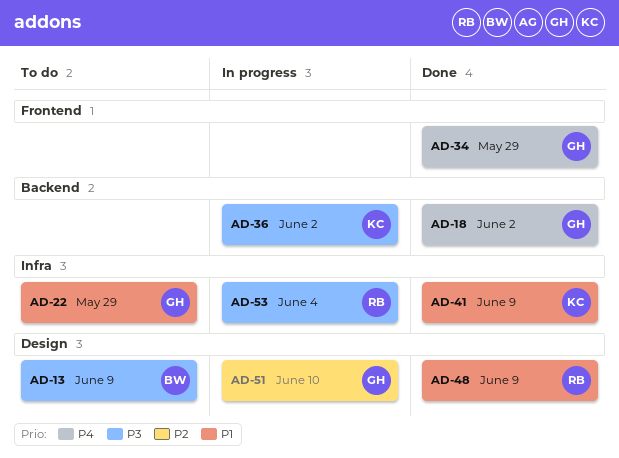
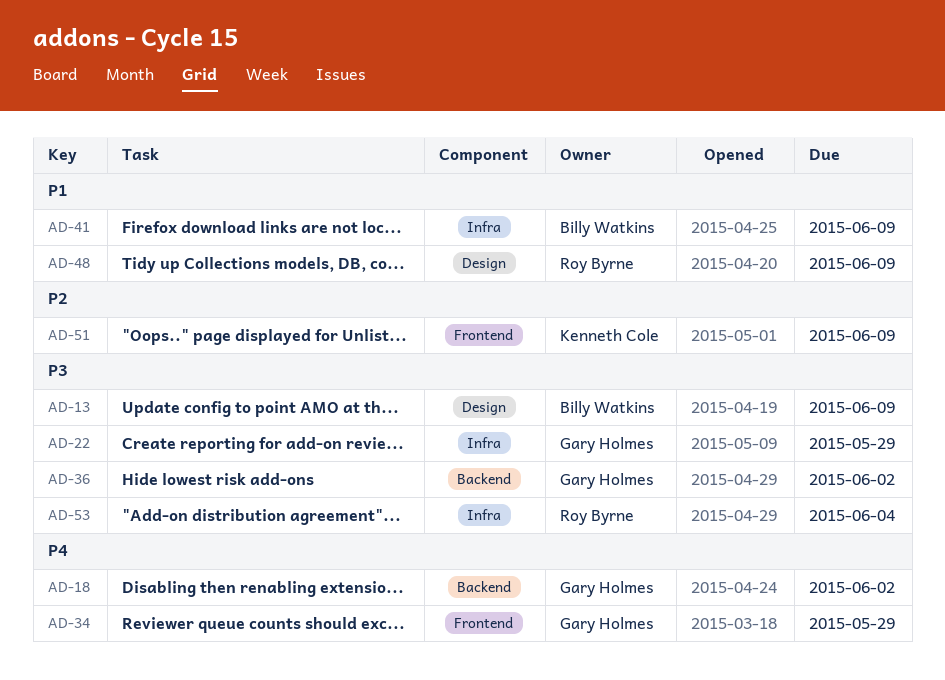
AD-22, priority: P1 -> P3
AD-36, owner: Kenneth Cole -> Gary Holmes
AD-41, owner: Kenneth Cole -> Billy Watkins
AD-51, owner: Gary Holmes -> Kenneth Cole
AD-51, label: Design -> Frontend
AD-51, due: Jun 10 -> Jun 9

